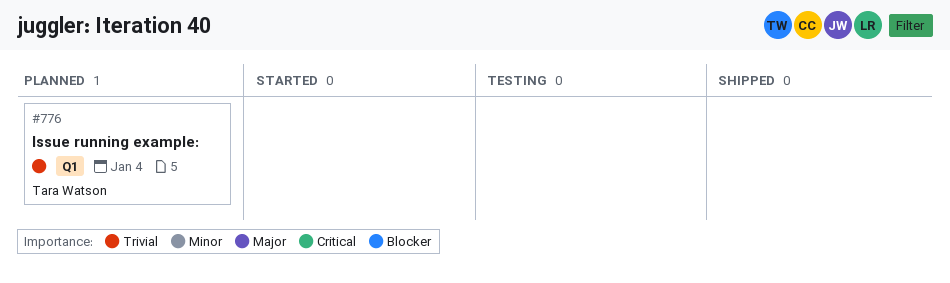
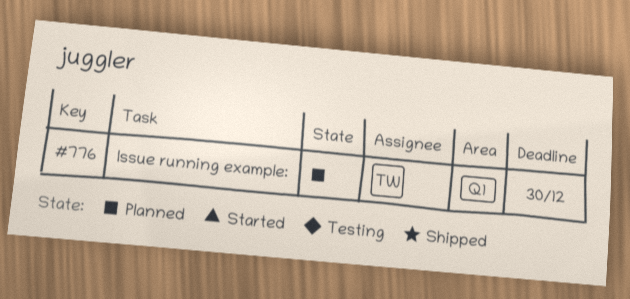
#776, due: Jan 4 -> Dec 30

